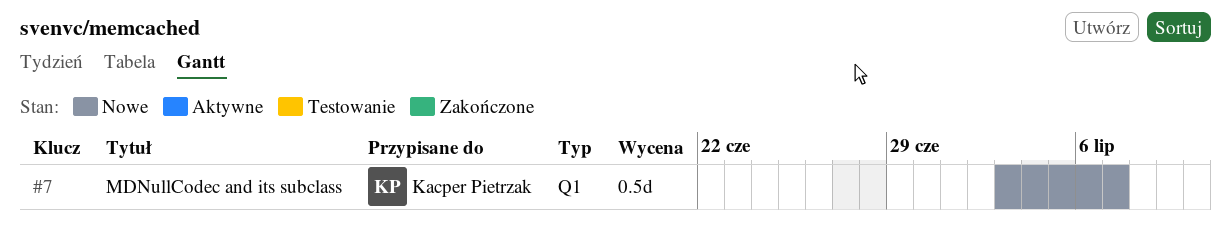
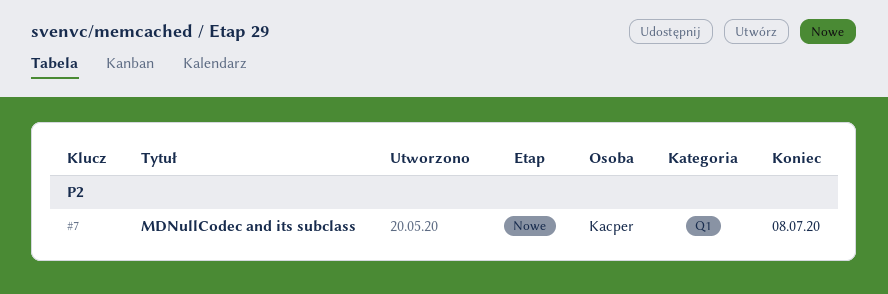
#7, due: Jul 7 -> Jul 8

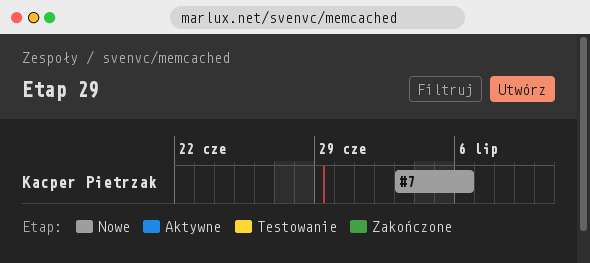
#7, due: Jul 8 -> Jul 6

